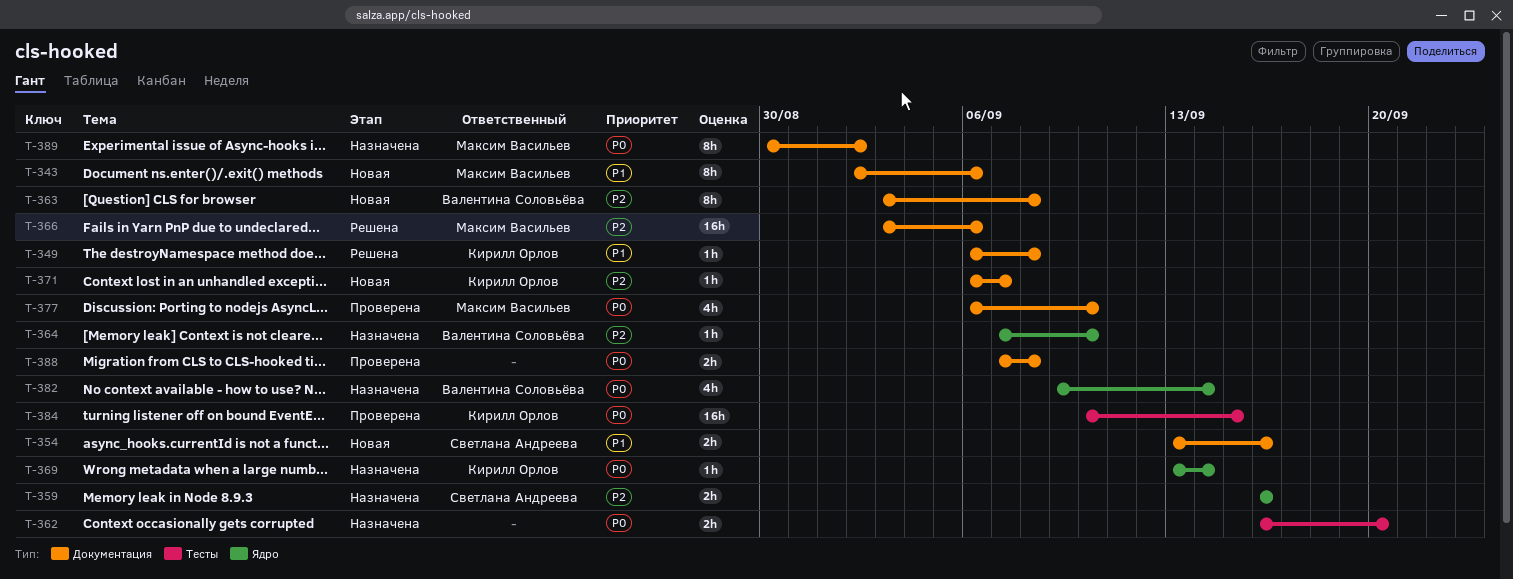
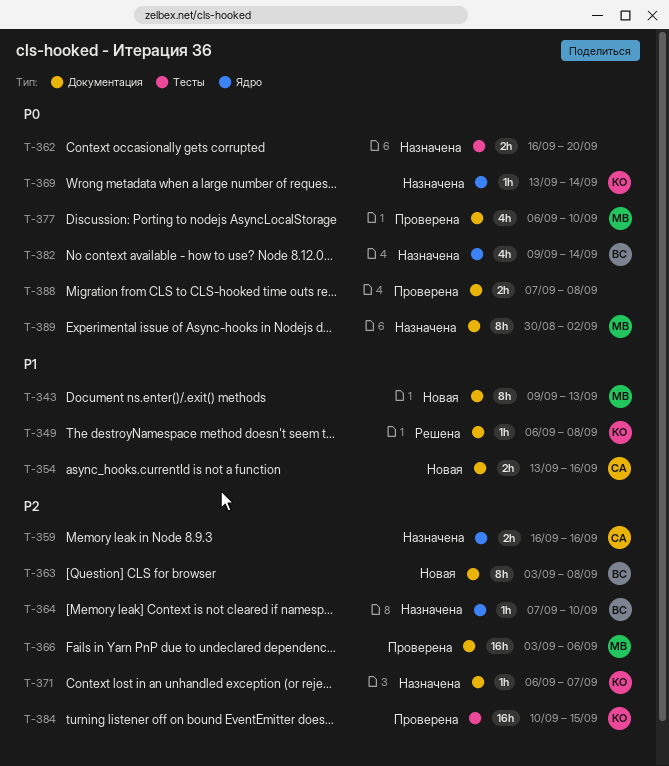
T-343, start: Sep 2 -> Sep 9
T-343, due: Sep 6 -> Sep 13
T-366, status: Решена -> Проверена
T-371, status: Новая -> Назначена
T-384, priority: P0 -> P2

